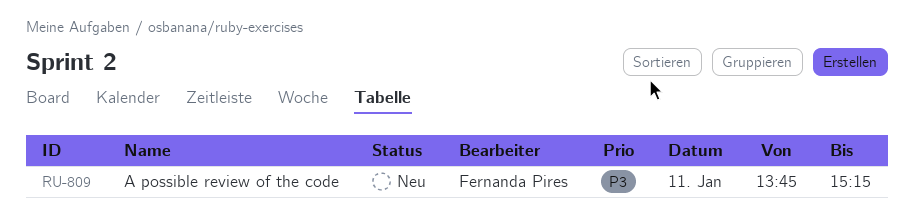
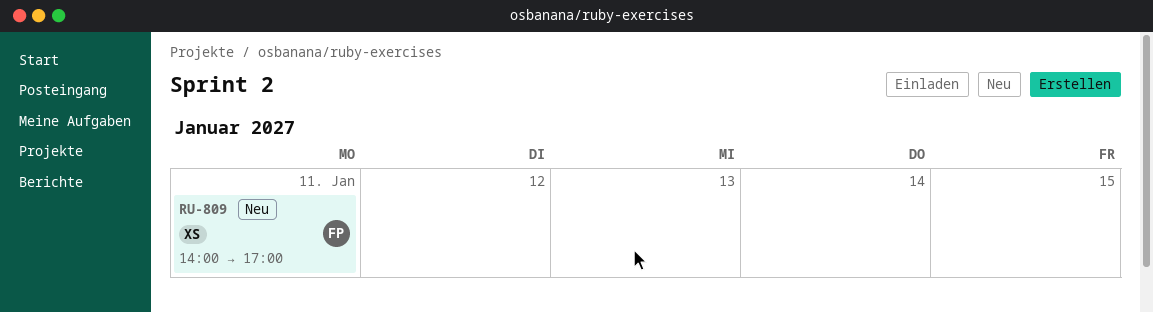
RU-809, begins: 13:45 -> 14:00
RU-809, ends: 15:15 -> 17:00

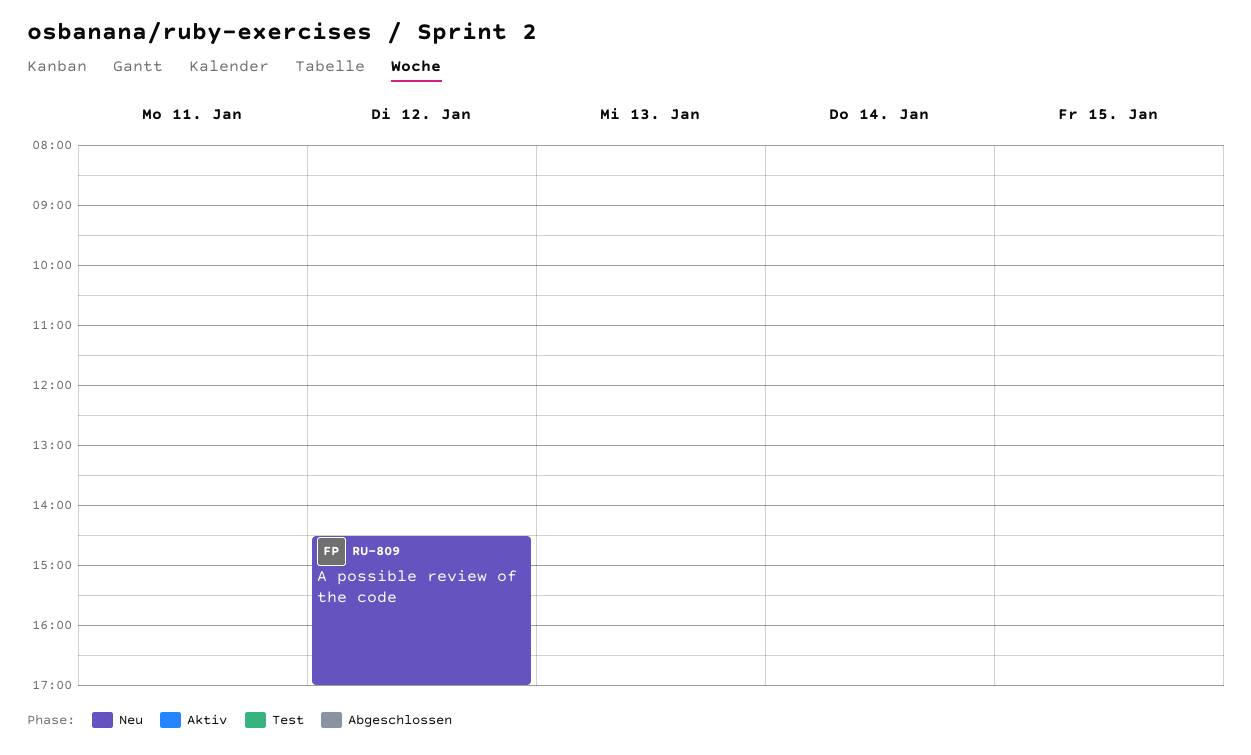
RU-809, day: Jan 11 -> Jan 12
RU-809, begins: 14:00 -> 14:30

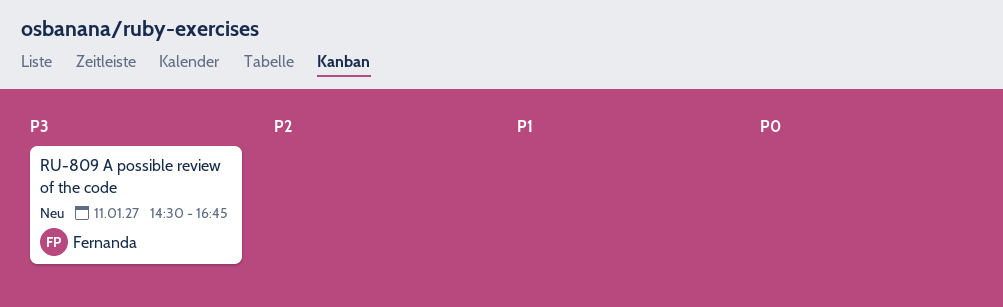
RU-809, day: Jan 12 -> Jan 11
RU-809, ends: 17:00 -> 16:45

